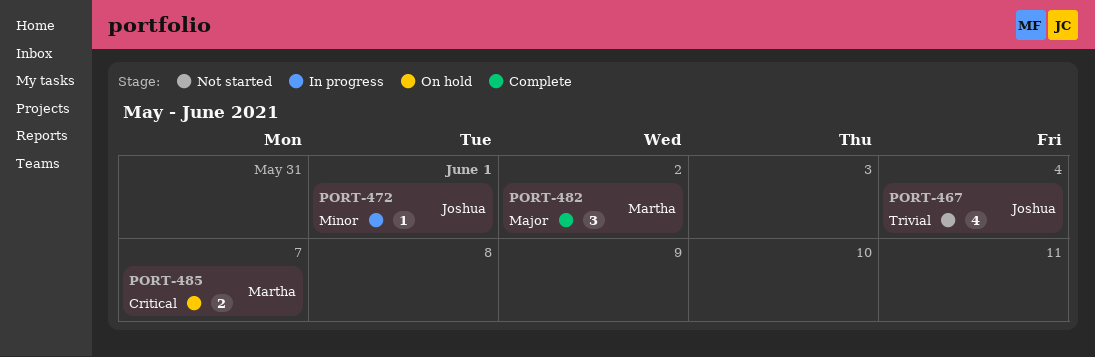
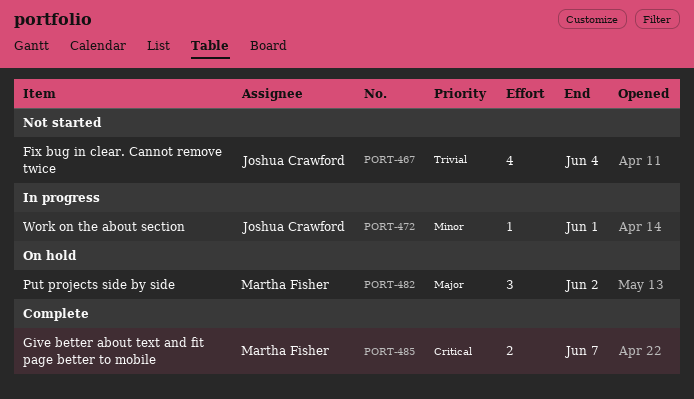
PORT-482, status: Complete -> On hold
PORT-485, status: On hold -> Complete

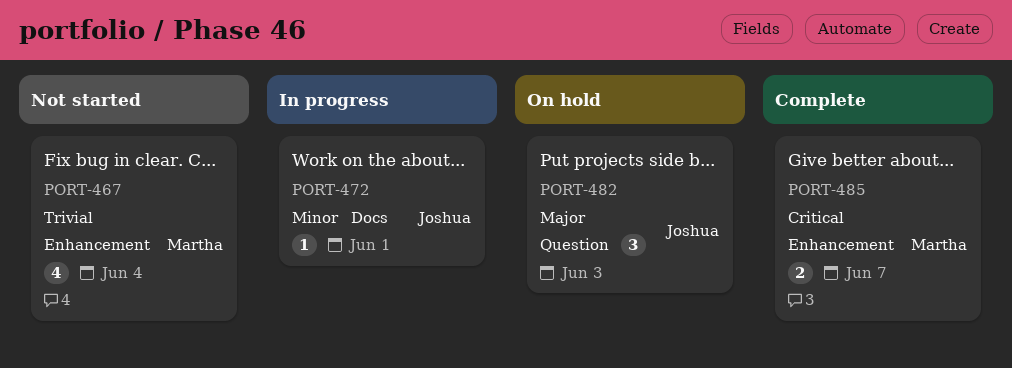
PORT-467, owner: Joshua Crawford -> Martha Fisher
PORT-482, owner: Martha Fisher -> Joshua Crawford
PORT-482, due: Jun 2 -> Jun 3

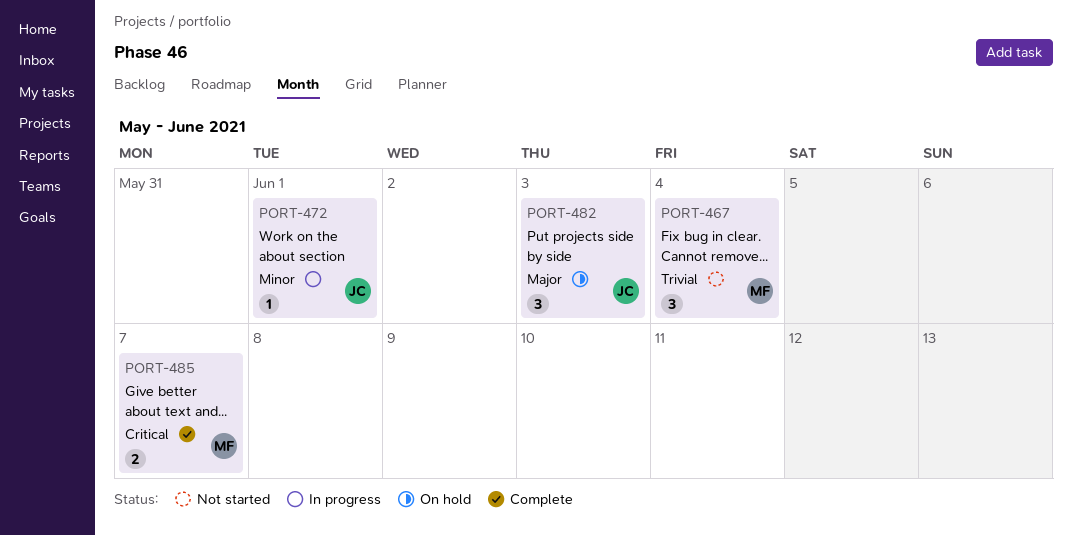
PORT-467, estimate: 4 -> 3

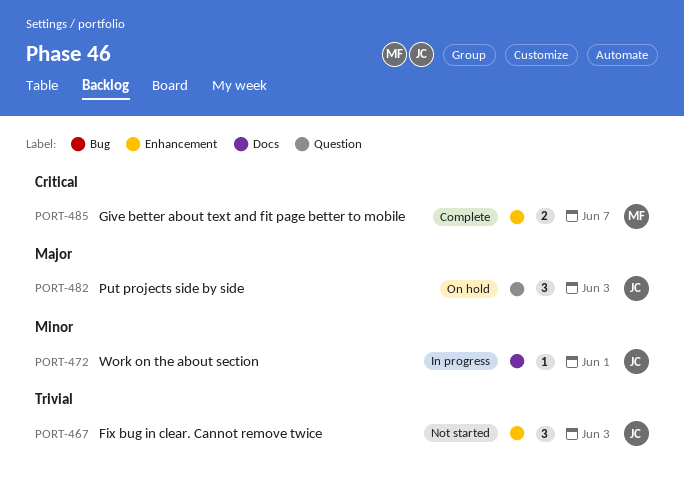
PORT-467, owner: MF -> JC
PORT-467, due: Jun 4 -> Jun 3

